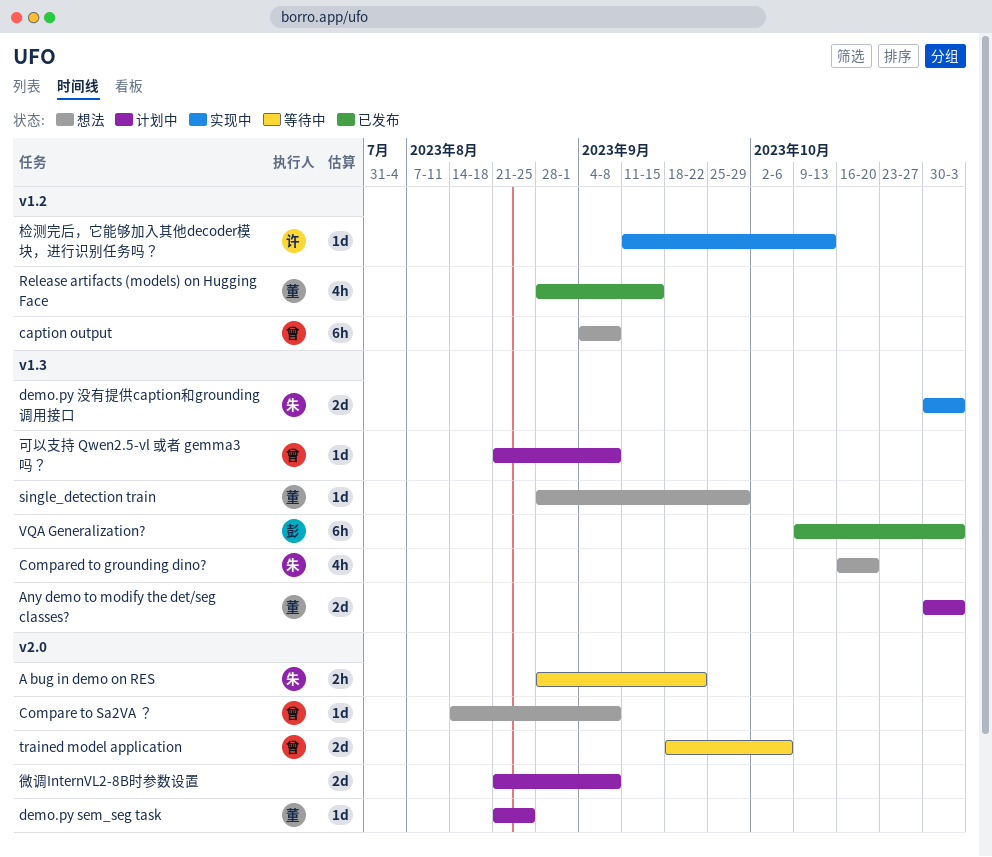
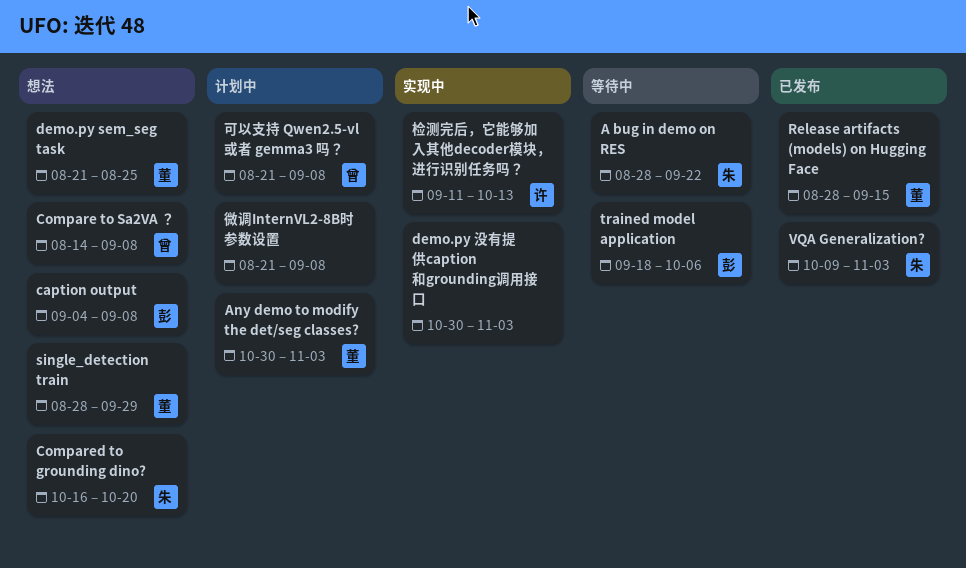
caption output, owner: 曾 -> 彭
demo.py sem_seg task, status: 计划中 -> 想法
demo.py 没有提供caption和grounding调用接口, owner: 朱 -> none
trained model application, owner: 曾 -> 彭
VQA Generalization?, owner: 彭 -> 朱

